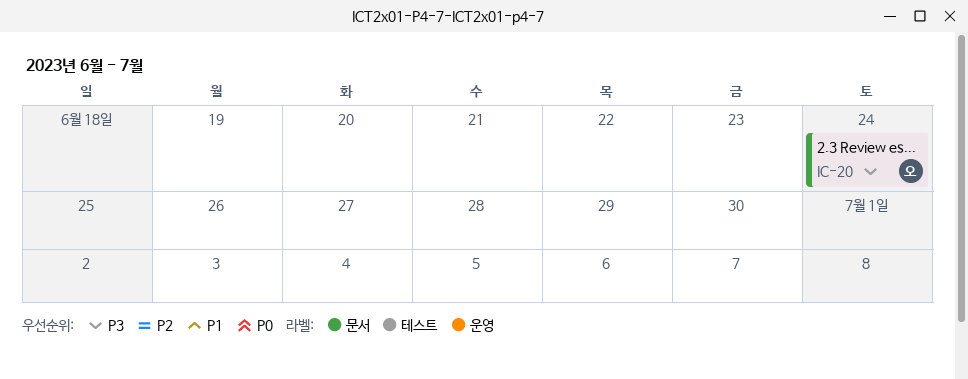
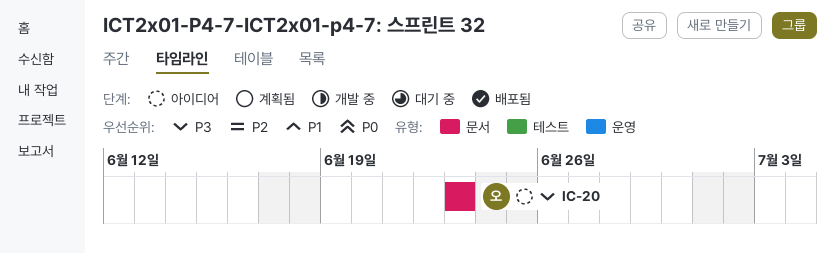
IC-20, due: Jun 24 -> Jun 23

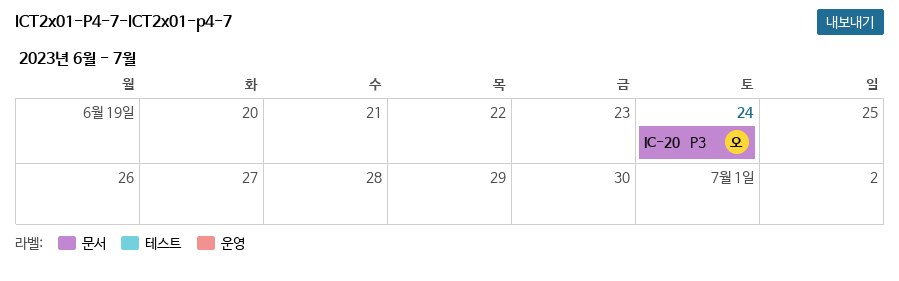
IC-20, due: Jun 23 -> Jun 24

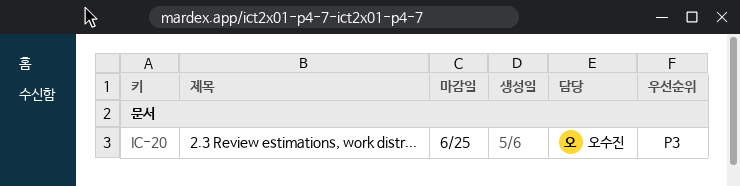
IC-20, due: Jun 24 -> Jun 25

